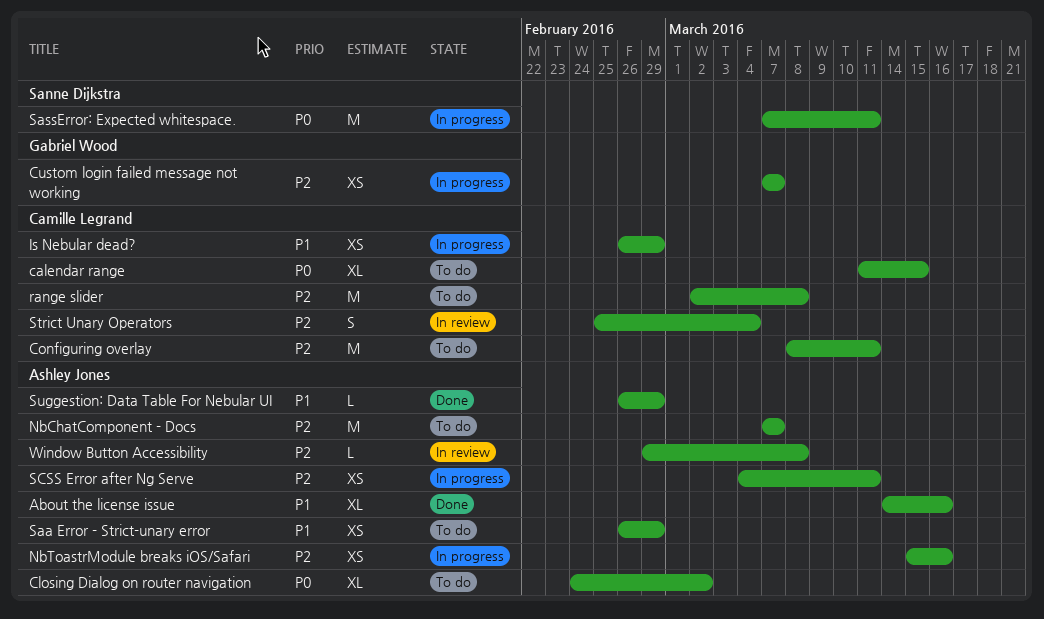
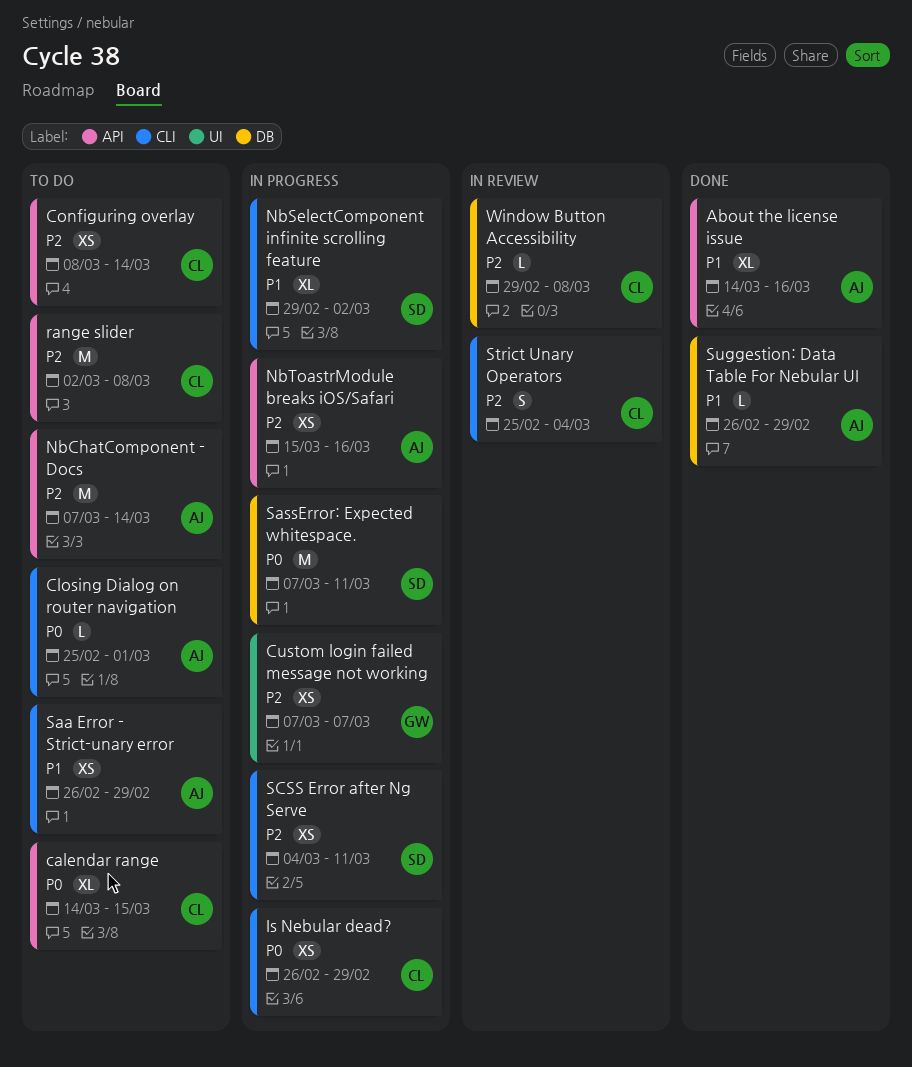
calendar range, start: Mar 11 -> Mar 14
Closing Dialog on router navigation, estimate: XL -> L
Closing Dialog on router navigation, start: Feb 24 -> Feb 25
Closing Dialog on router navigation, due: Mar 2 -> Mar 1
Configuring overlay, estimate: M -> XS
Configuring overlay, due: Mar 11 -> Mar 14
Is Nebular dead?, priority: P1 -> P0
NbChatComponent - Docs, due: Mar 7 -> Mar 14
NbSelectComponent infinite scrolling feature: none -> present
SCSS Error after Ng Serve, owner: Ashley Jones -> Sanne Dijkstra
Window Button Accessibility, owner: Ashley Jones -> Camille Legrand

